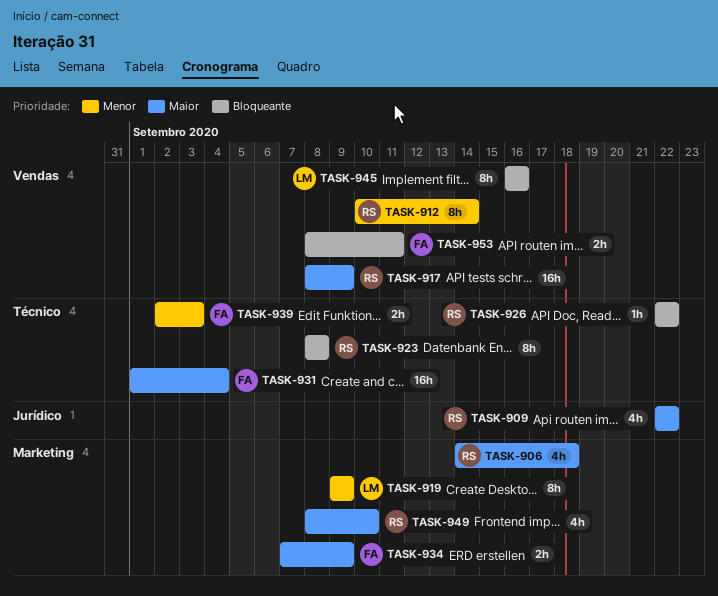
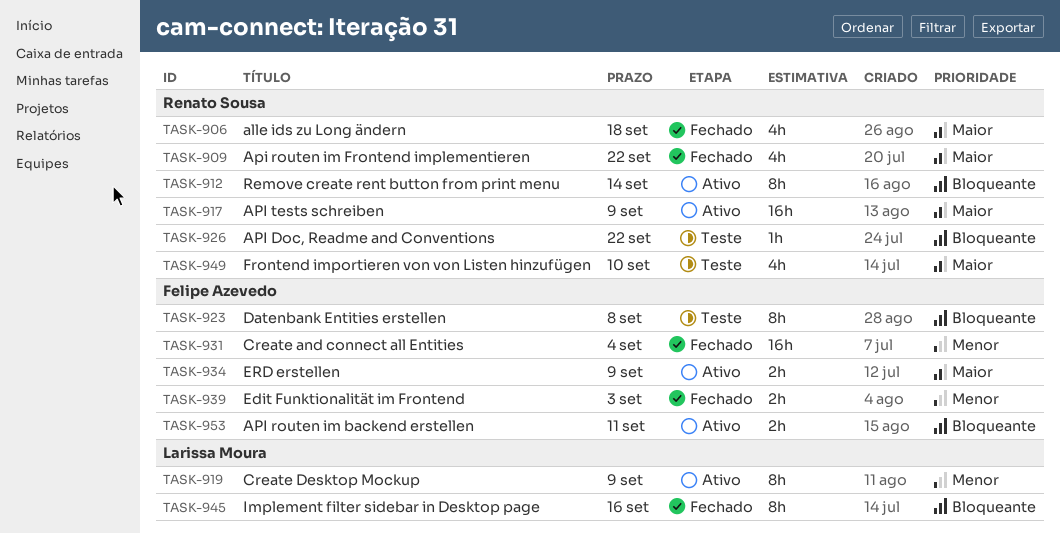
TASK-912, priority: Menor -> Bloqueante
TASK-923, owner: Renato Sousa -> Felipe Azevedo
TASK-931, priority: Maior -> Menor

